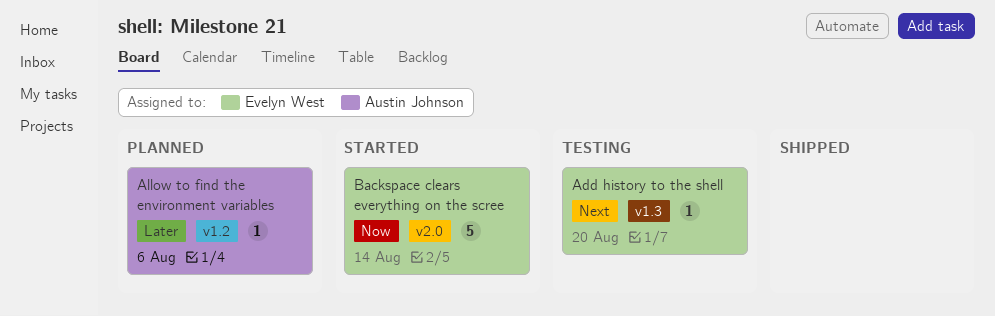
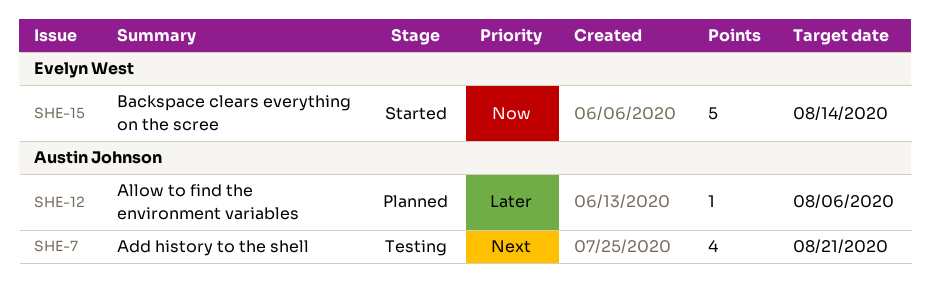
Add history to the shell, owner: Evelyn West -> Austin Johnson
Add history to the shell, estimate: 1 -> 4
Add history to the shell, due: Aug 20 -> Aug 21

